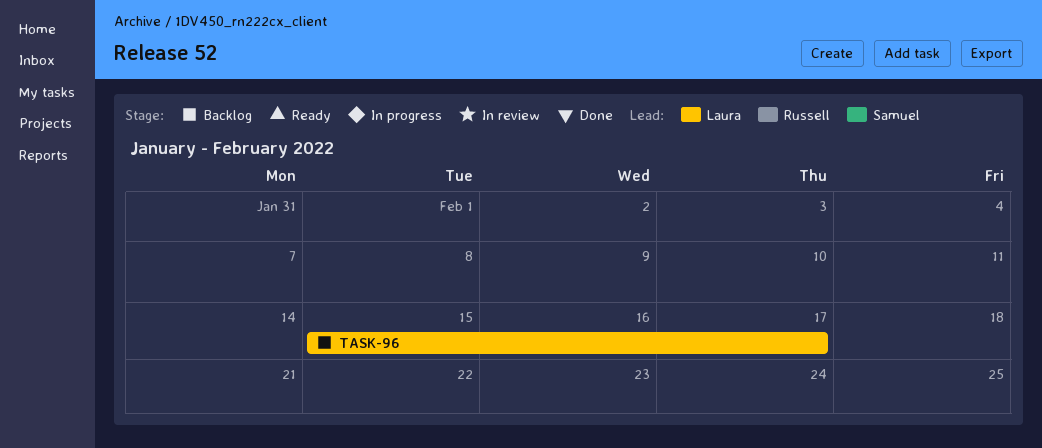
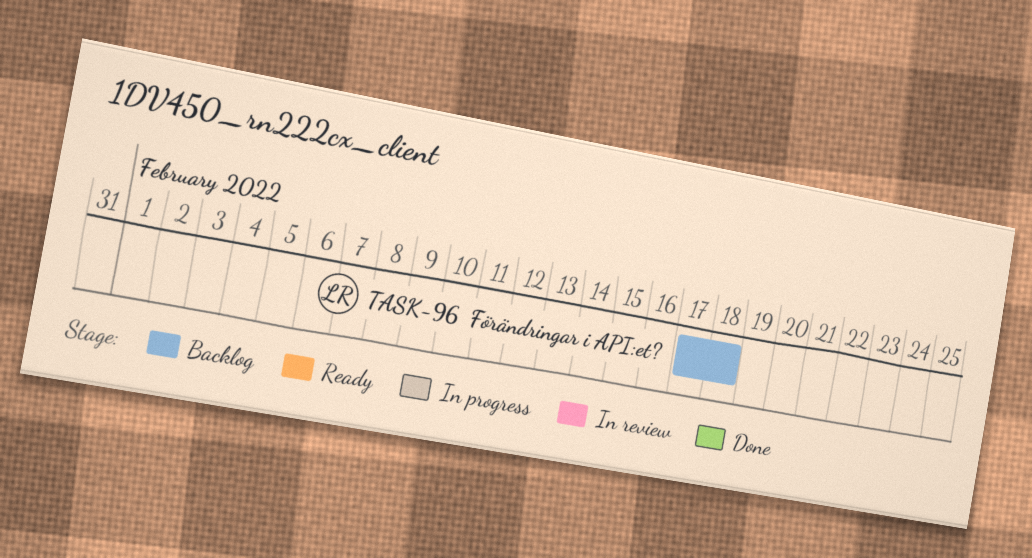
TASK-96, start: Feb 15 -> Feb 17
TASK-96, due: Feb 17 -> Feb 18

